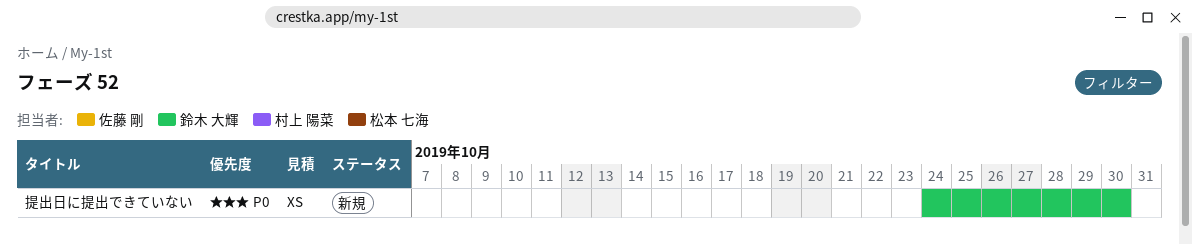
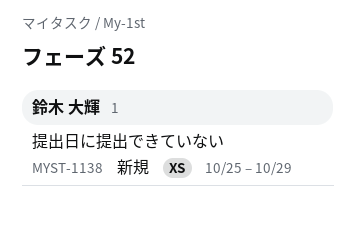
提出日に提出できていない, start: Oct 24 -> Oct 25
提出日に提出できていない, due: Oct 30 -> Oct 29

